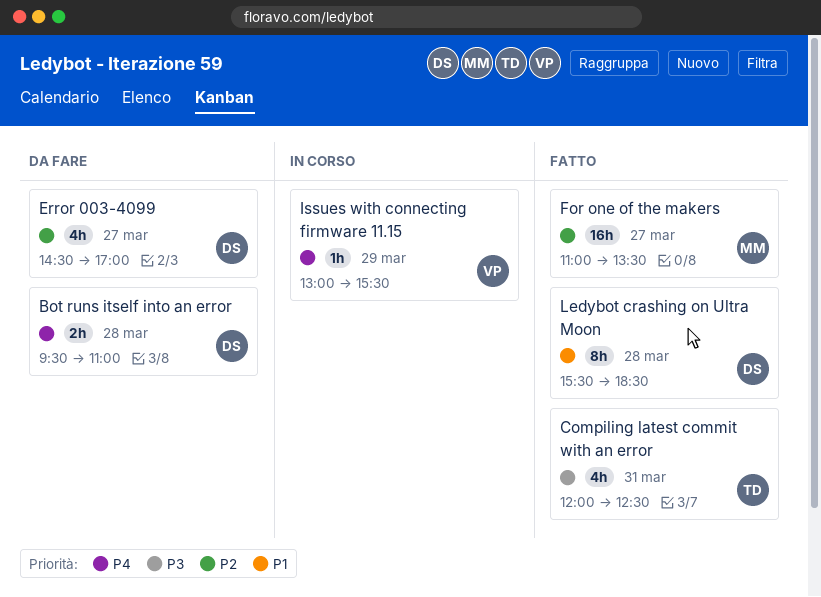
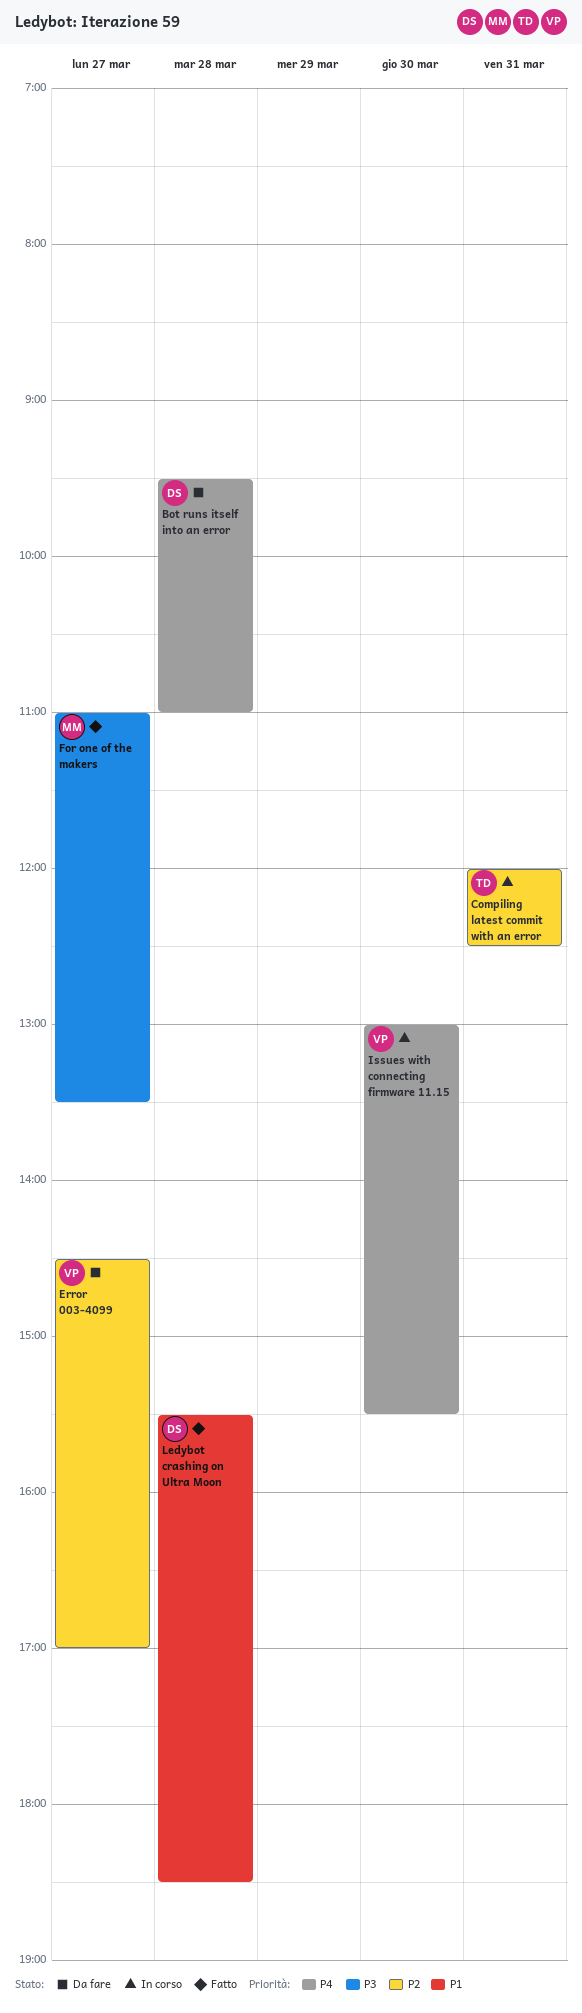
Compiling latest commit with an error, status: Fatto -> In corso
Compiling latest commit with an error, priority: P3 -> P2
Error 003-4099, owner: DS -> VP
For one of the makers, priority: P2 -> P3
Issues with connecting firmware 11.15, day: Mar 29 -> Mar 30

